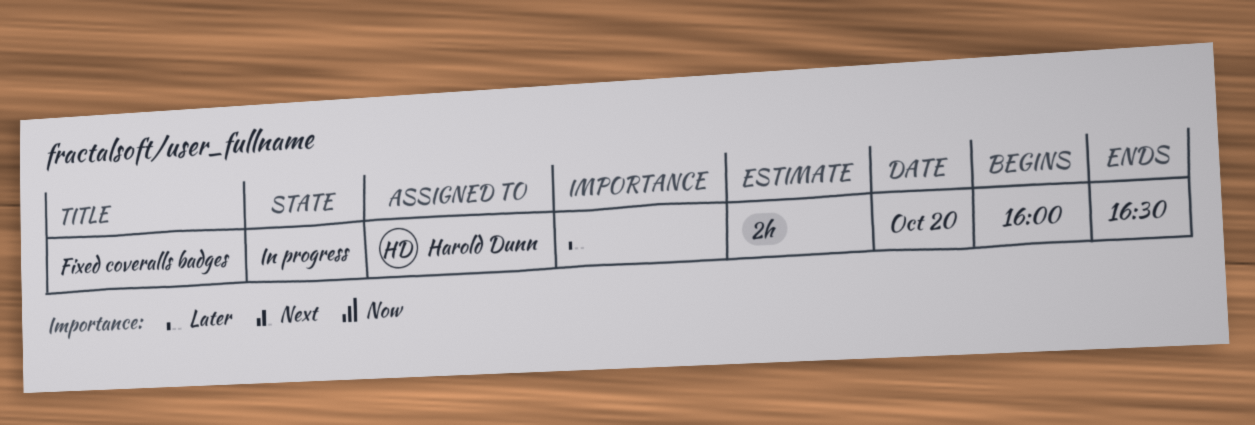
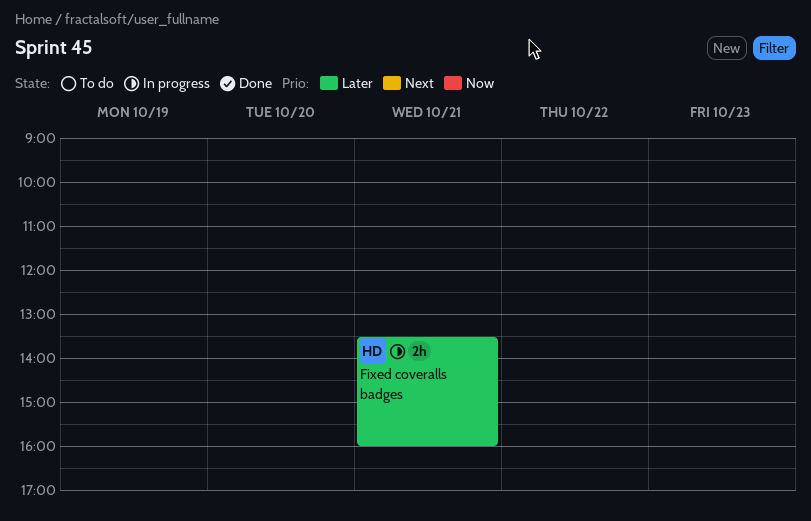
Fixed coveralls badges, day: Oct 20 -> Oct 21
Fixed coveralls badges, begins: 16:00 -> 13:30
Fixed coveralls badges, ends: 16:30 -> 16:00

